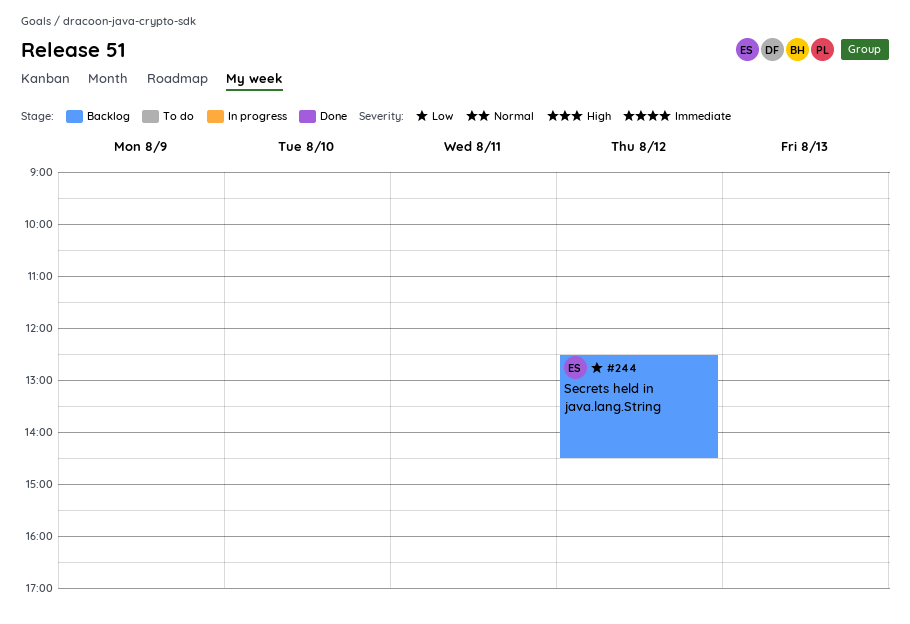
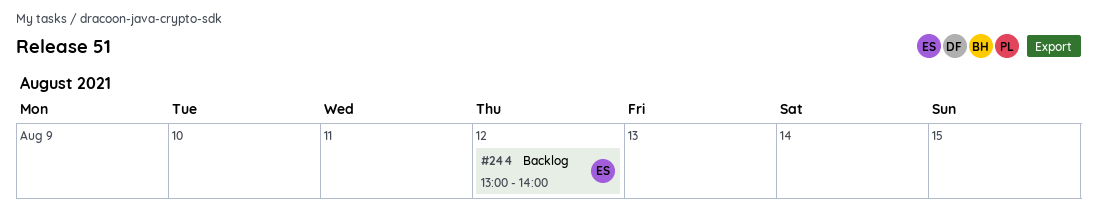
#244, begins: 12:30 -> 13:00
#244, ends: 14:30 -> 14:00

